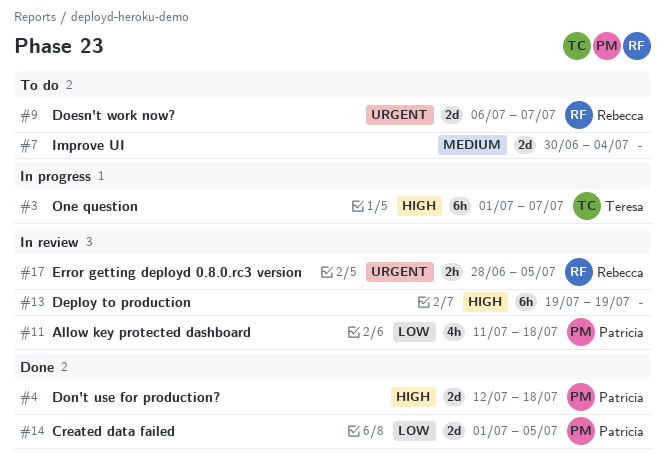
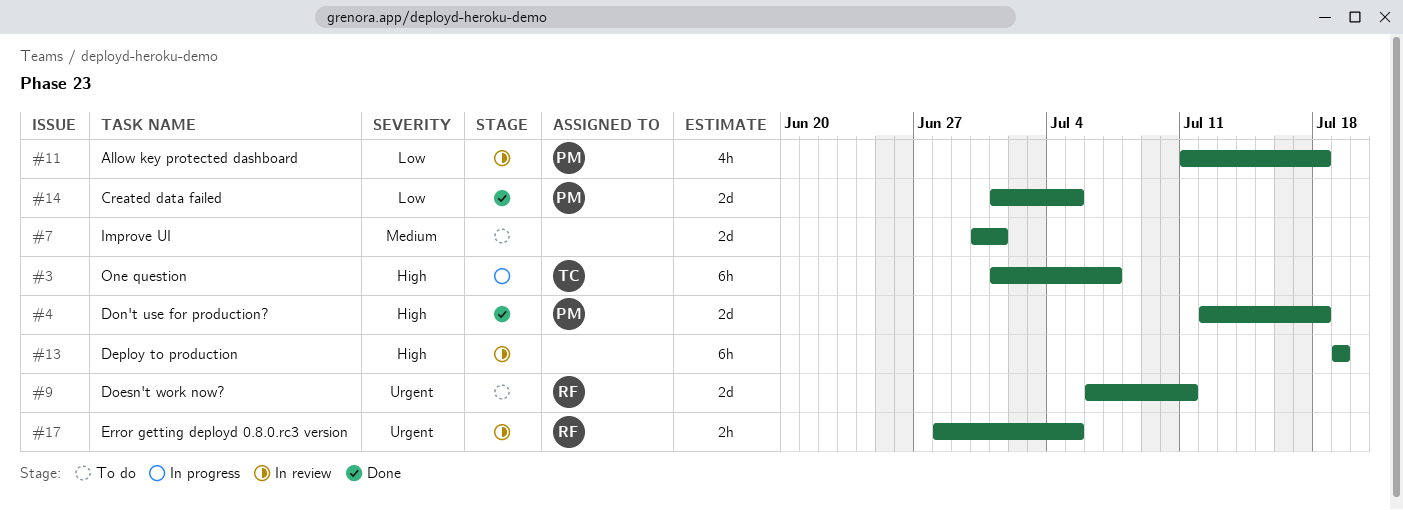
#7, due: Jul 4 -> Jul 1
#9, due: Jul 7 -> Jul 11

